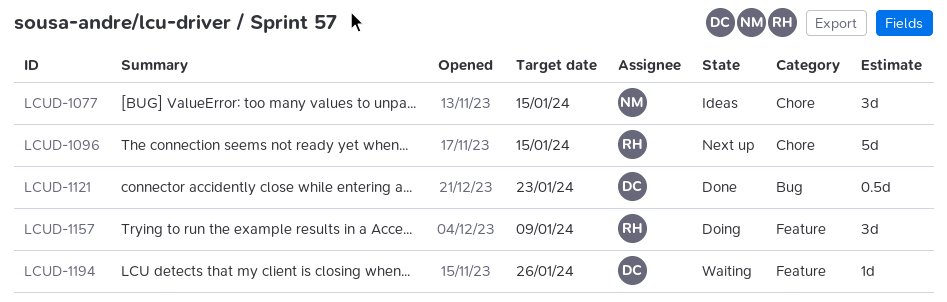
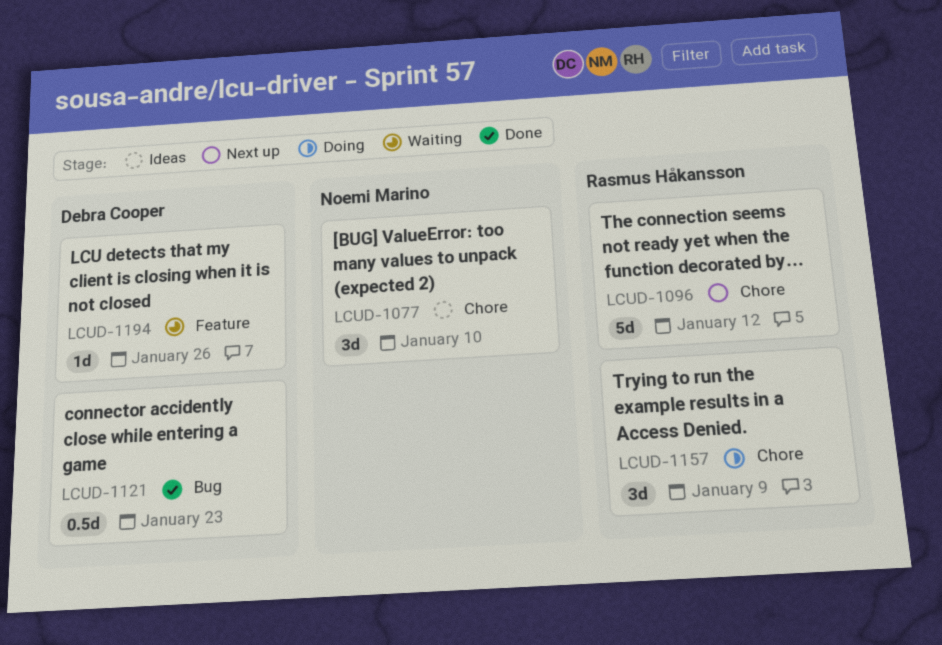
LCUD-1077, due: Jan 15 -> Jan 10
LCUD-1096, due: Jan 15 -> Jan 12
LCUD-1157, label: Feature -> Chore

